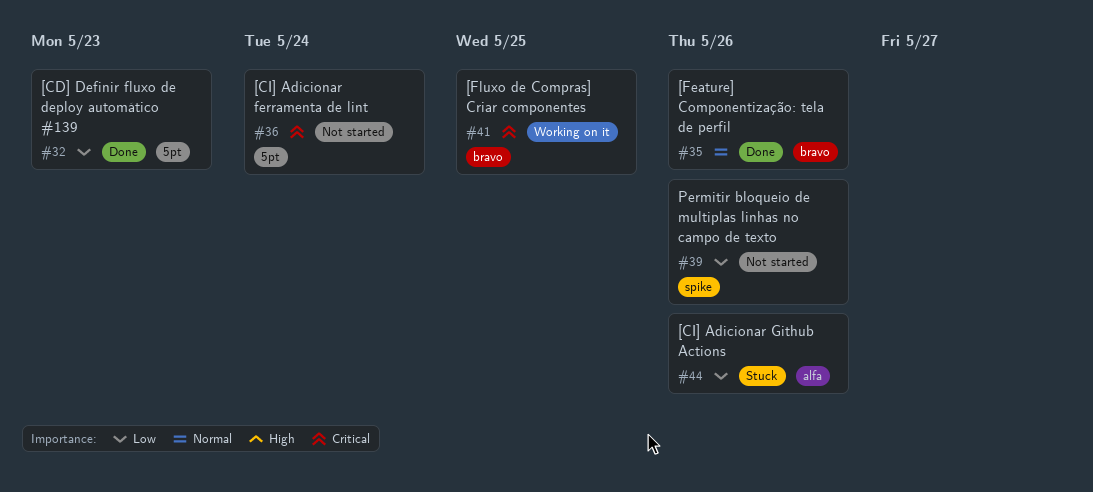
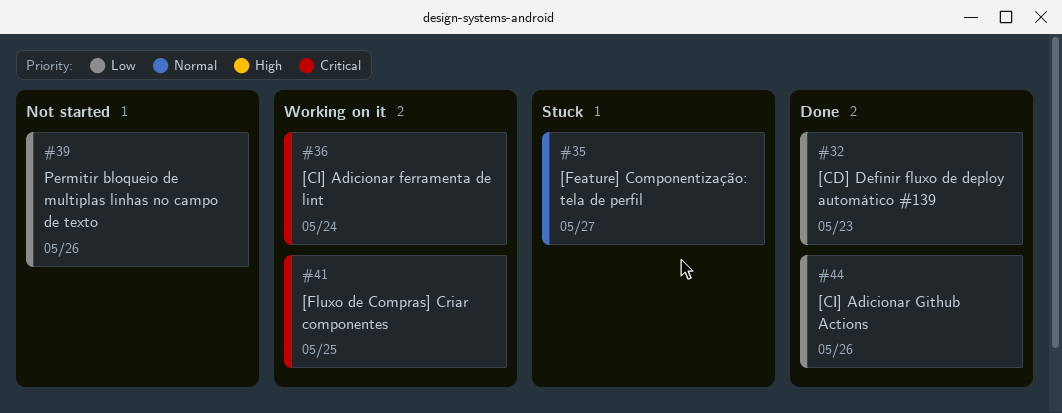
#35, status: Done -> Stuck
#35, due: May 26 -> May 27
#36, status: Not started -> Working on it
#44, status: Stuck -> Done

